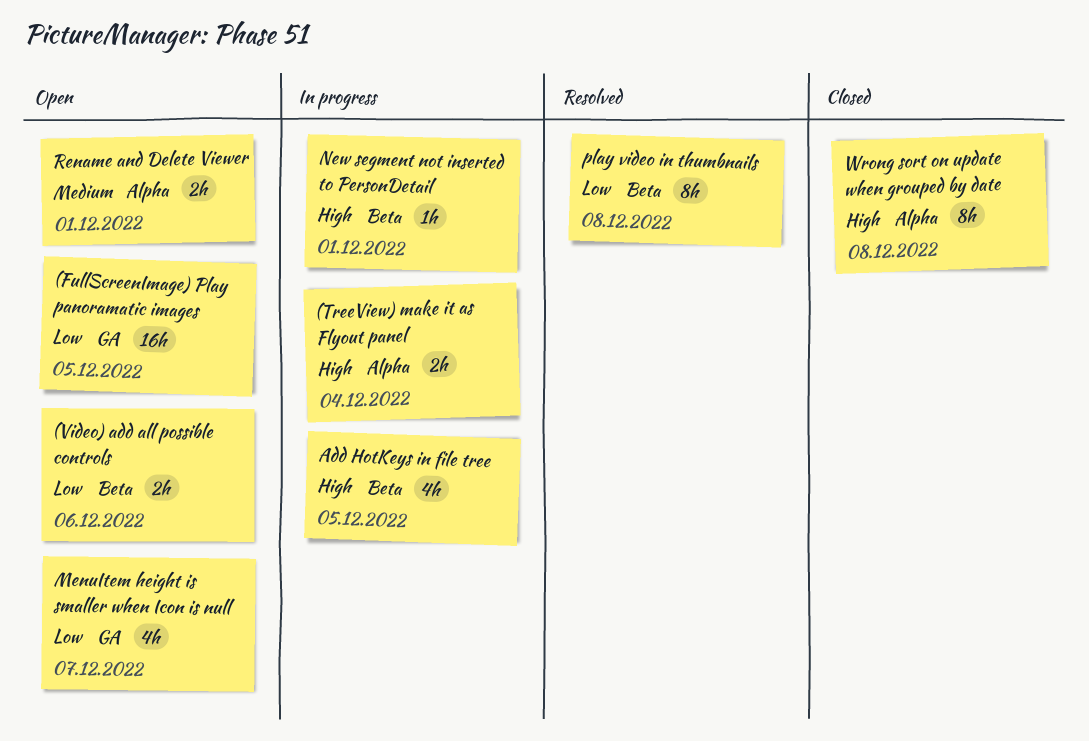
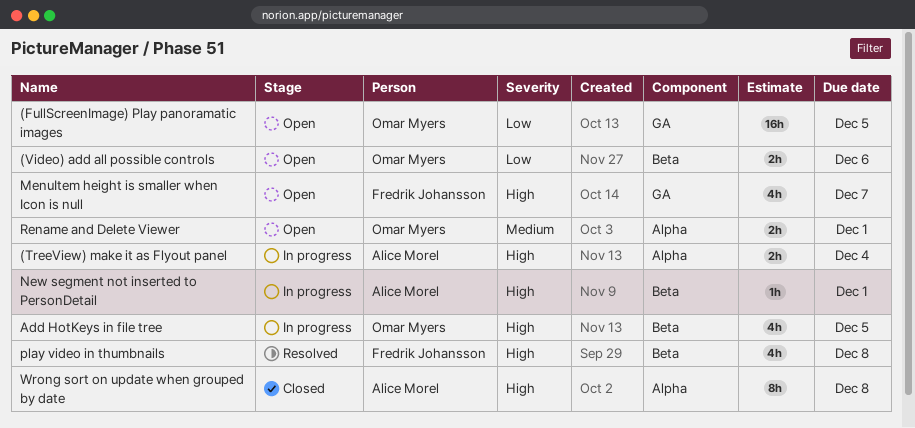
MenuItem height is smaller when Icon is null, priority: Low -> High
play video in thumbnails, priority: Low -> High
play video in thumbnails, estimate: 8h -> 4h

